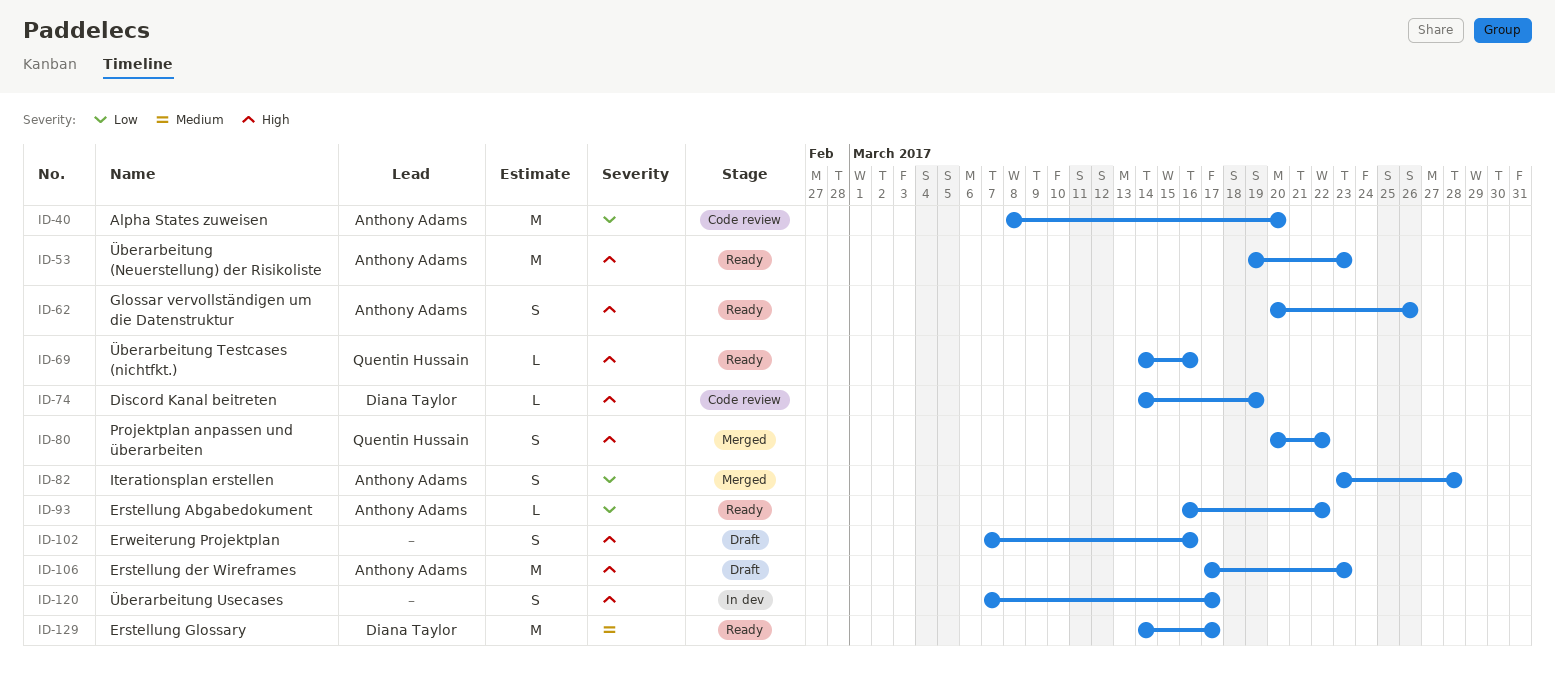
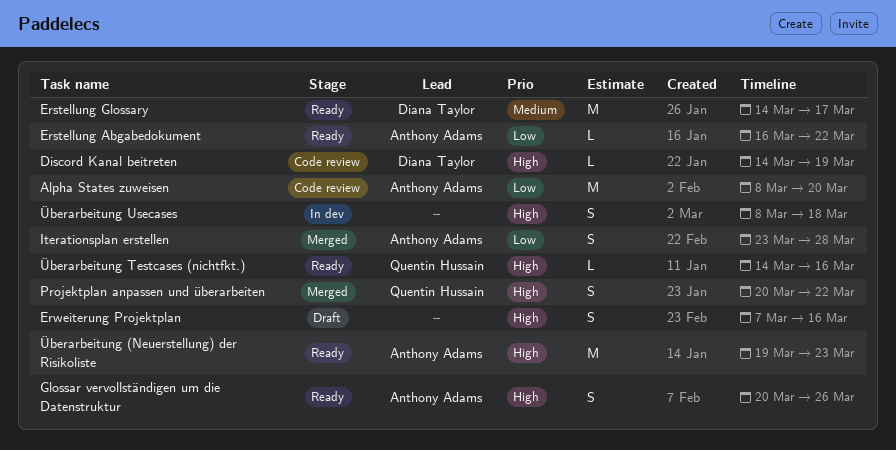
Erstellung der Wireframes: present -> none
Überarbeitung Usecases, start: Mar 7 -> Mar 8
Überarbeitung Usecases, due: Mar 17 -> Mar 18

